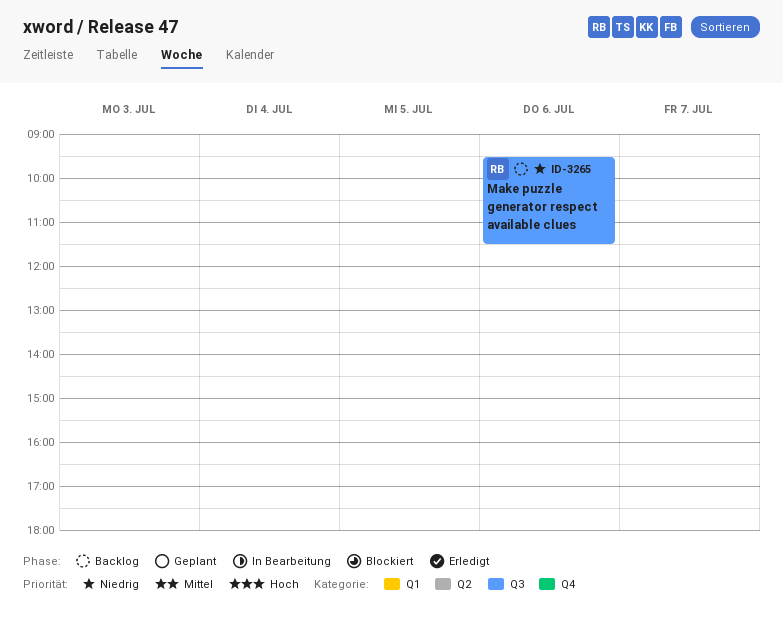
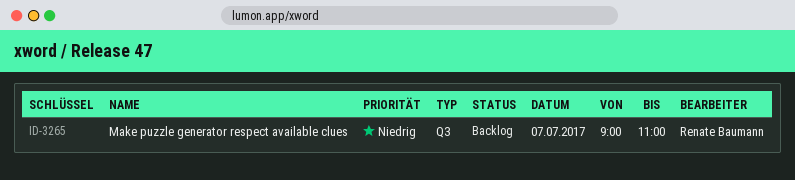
ID-3265, day: Jul 6 -> Jul 7
ID-3265, begins: 09:30 -> 09:00
ID-3265, ends: 11:30 -> 11:00

